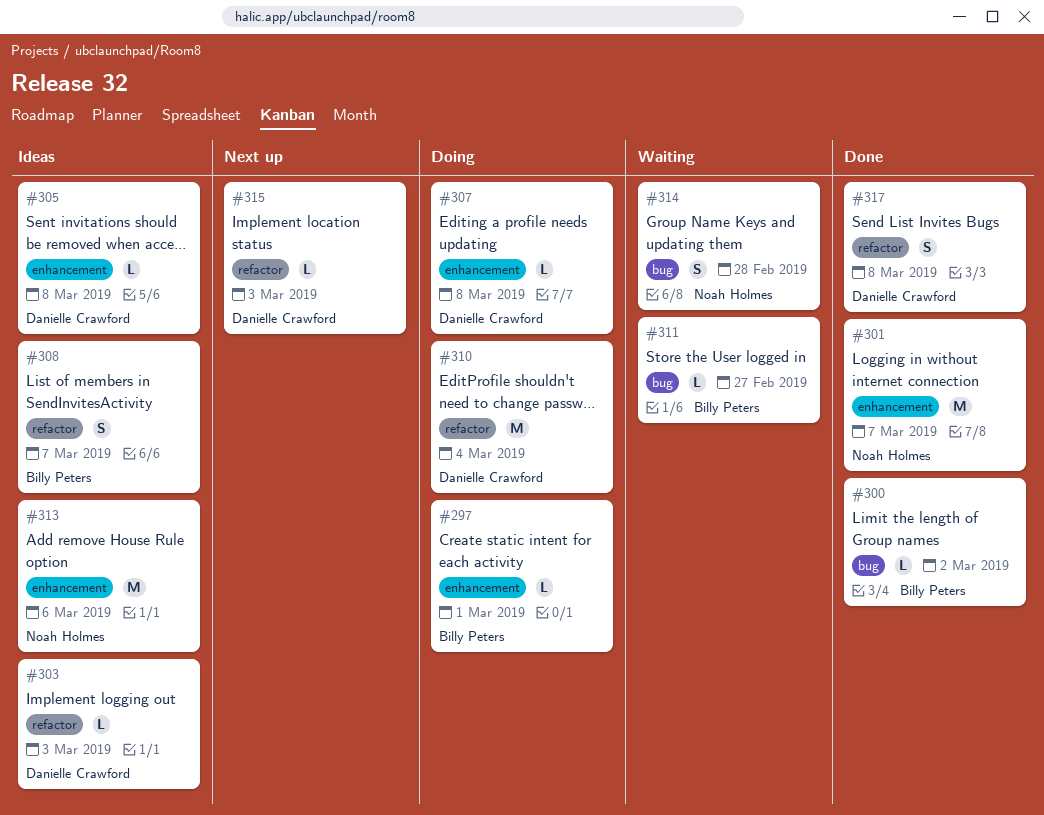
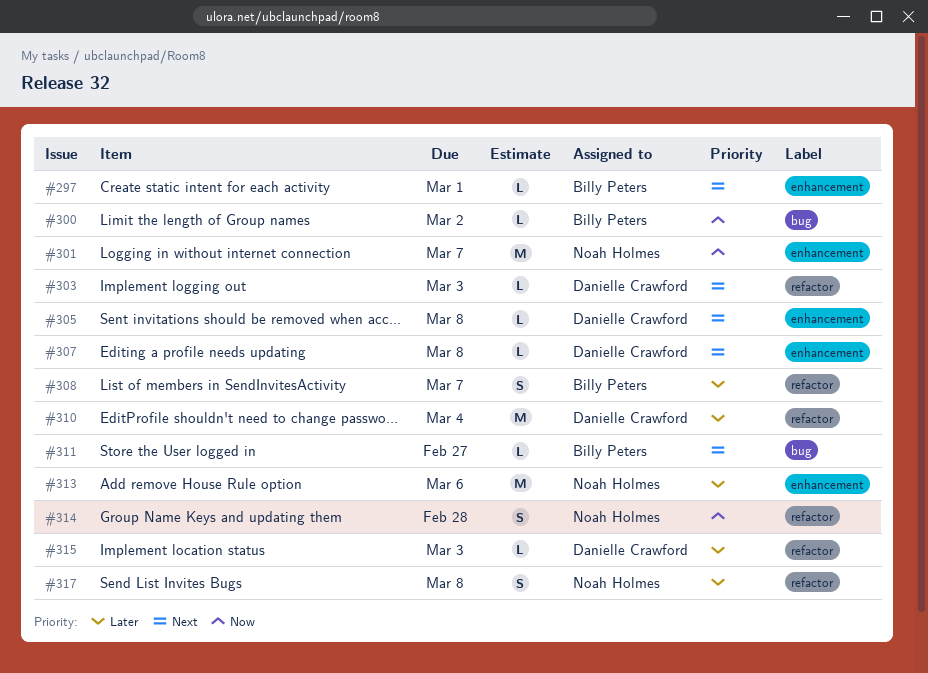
#314, label: bug -> refactor
#317, owner: Danielle Crawford -> Noah Holmes

